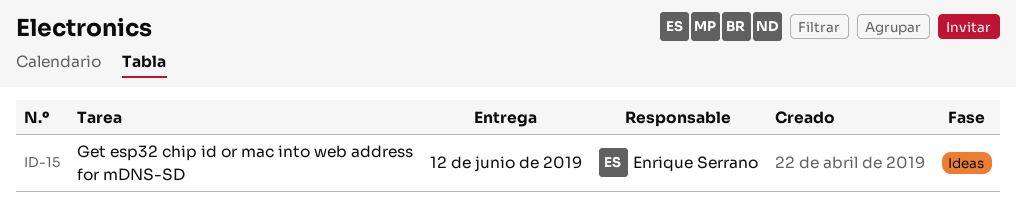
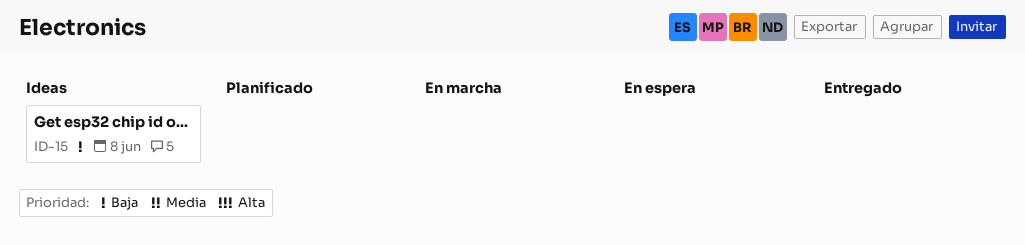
ID-15, due: Jun 12 -> Jun 8

